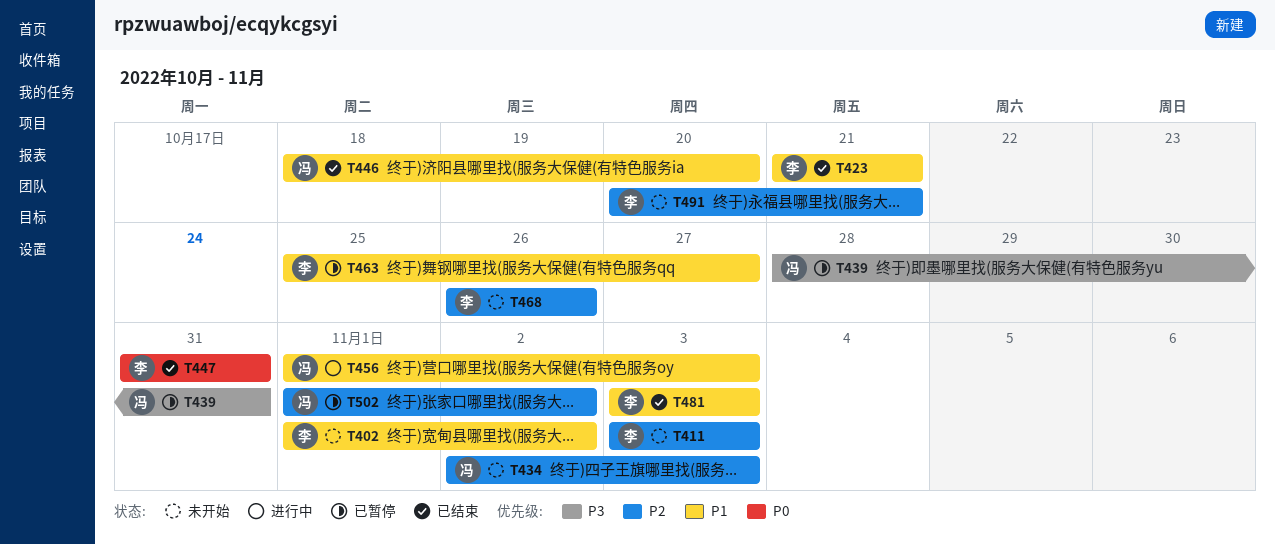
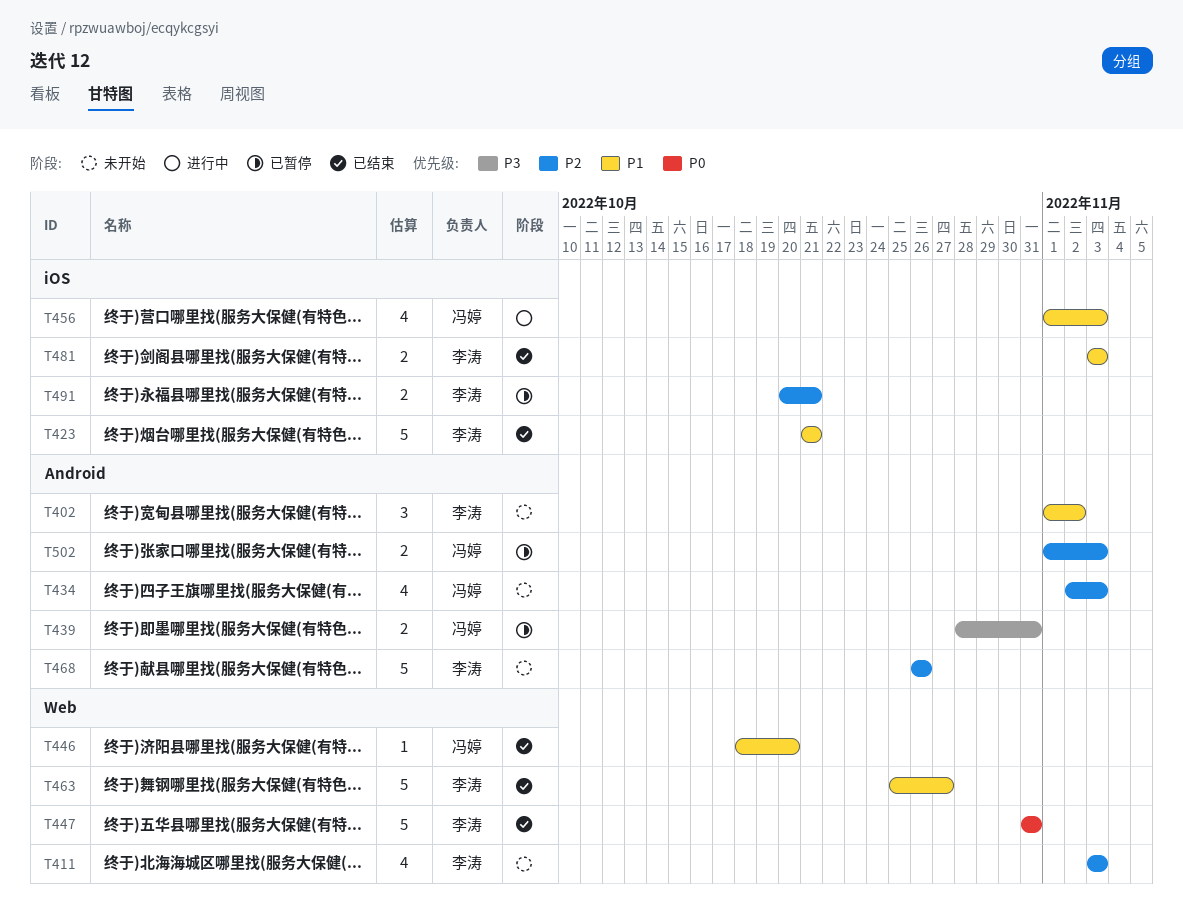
T463, status: 已暂停 -> 已结束
T491, status: 未开始 -> 已暂停
T502, due: Nov 2 -> Nov 3

